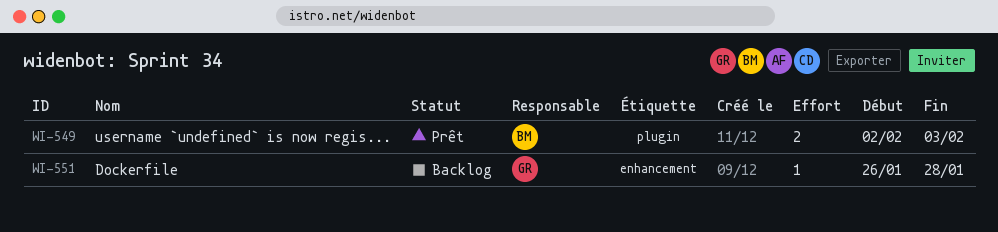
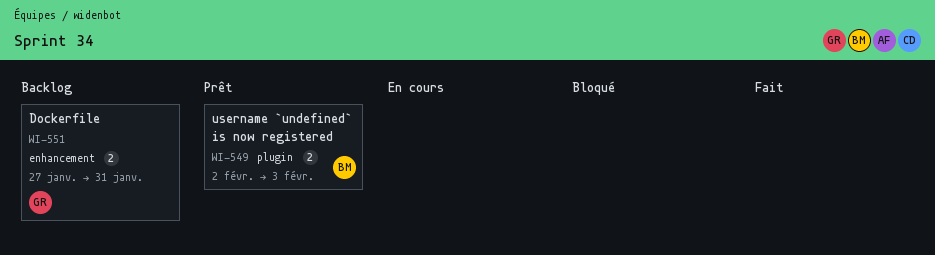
WI-551, estimate: 1 -> 2
WI-551, start: Jan 26 -> Jan 27
WI-551, due: Jan 28 -> Jan 31

